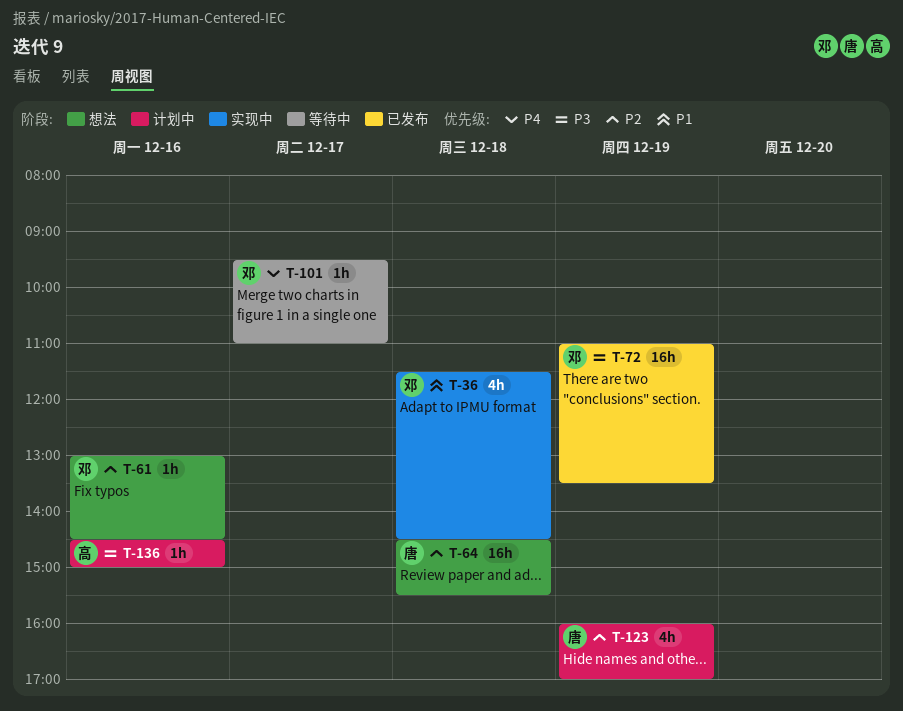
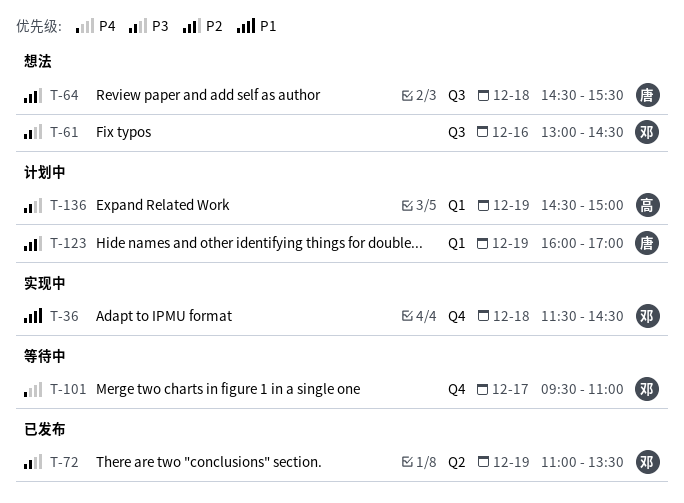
T-61, priority: P2 -> P3
T-136, day: Dec 16 -> Dec 19

